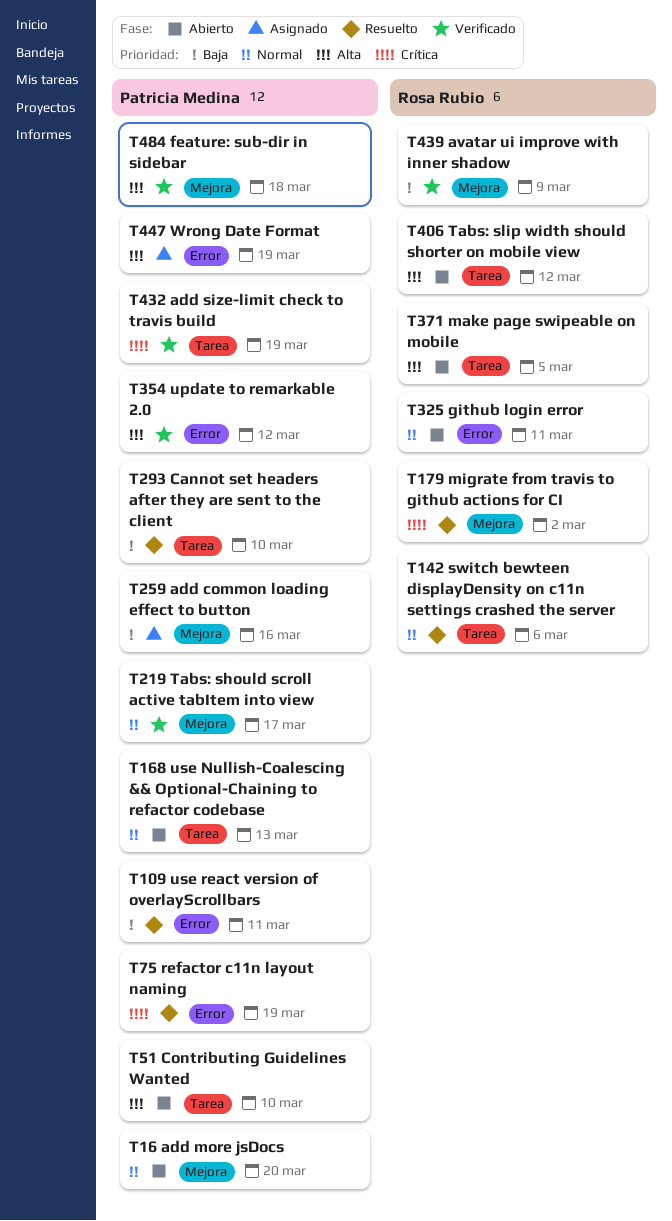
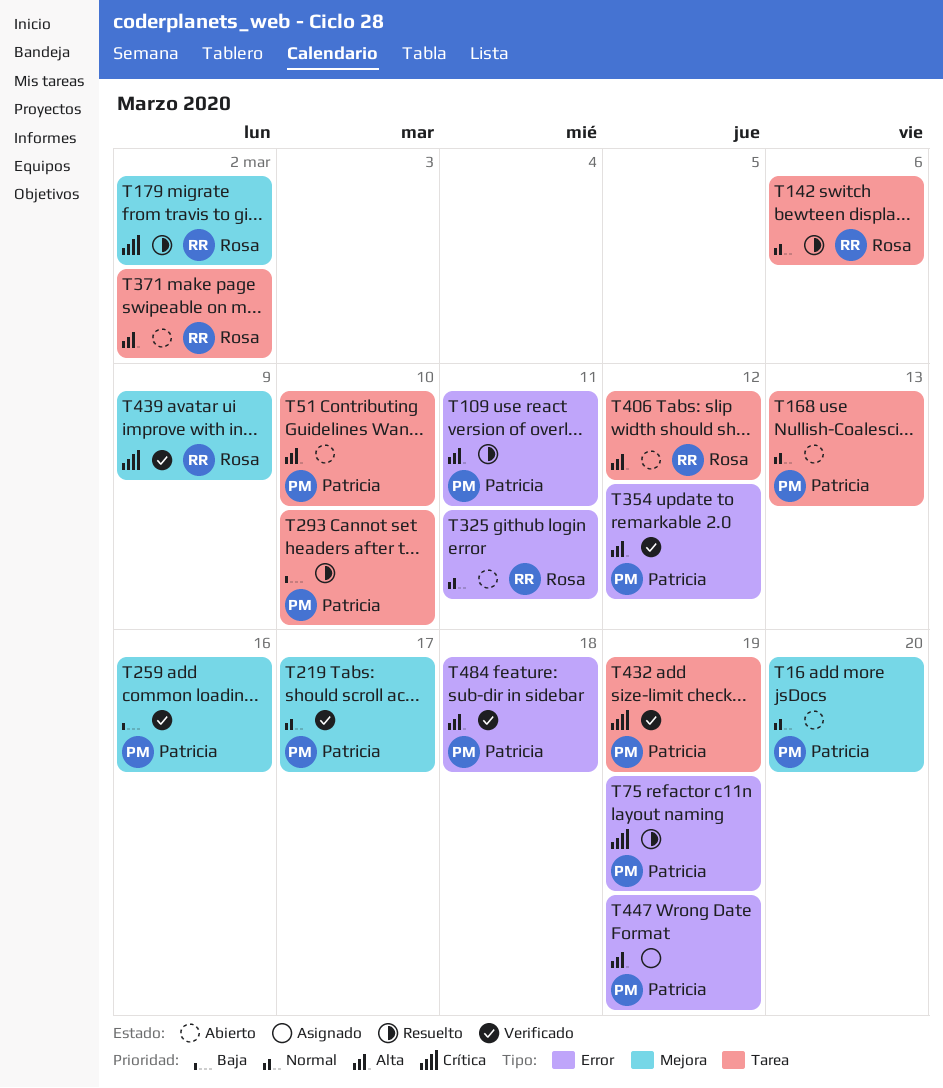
T109, priority: Baja -> Alta
T259, status: Asignado -> Verificado
T371, due: Mar 5 -> Mar 2
T439, priority: Baja -> Crítica
T484, label: Mejora -> Error

